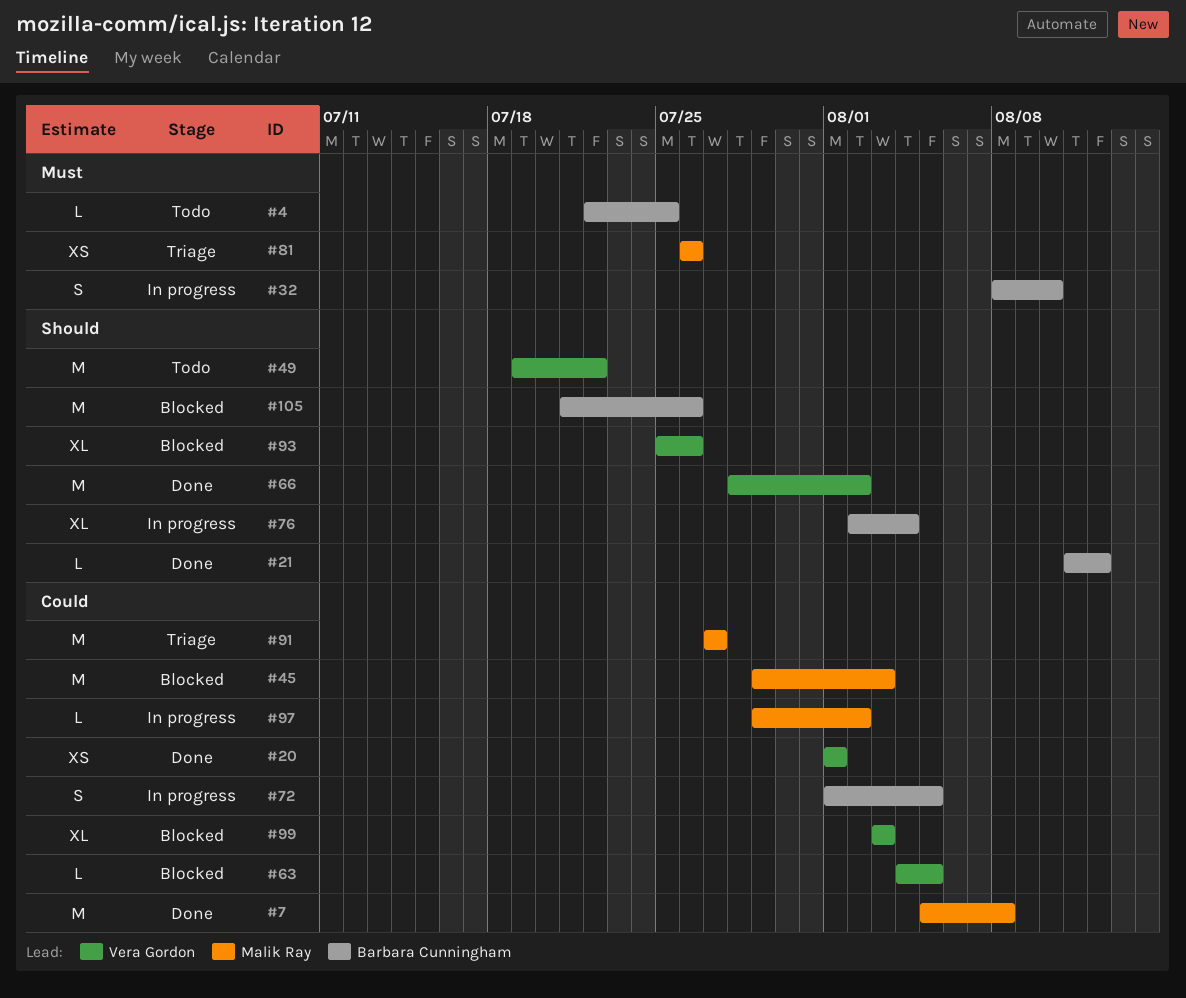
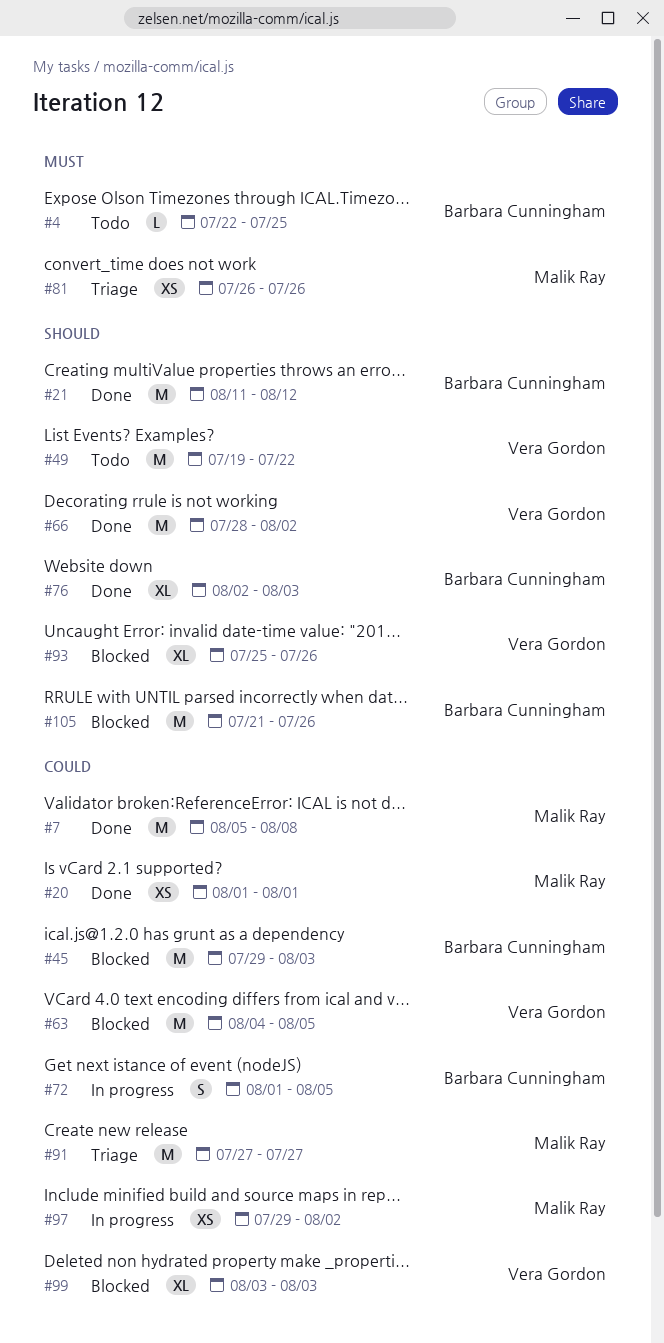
#20, owner: Vera Gordon -> Malik Ray
#21, estimate: L -> M
#32: present -> none
#45, owner: Malik Ray -> Barbara Cunningham
#63, estimate: L -> M
#76, status: In progress -> Done
#76, due: Aug 4 -> Aug 3
#97, estimate: L -> XS

